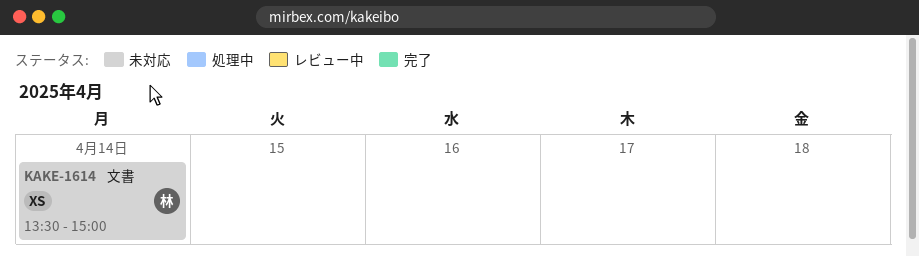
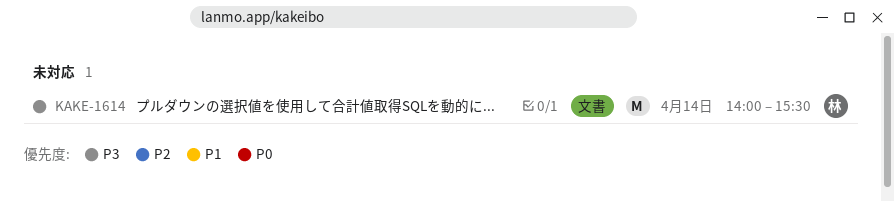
KAKE-1614, estimate: XS -> M
KAKE-1614, begins: 13:30 -> 14:00
KAKE-1614, ends: 15:00 -> 15:30

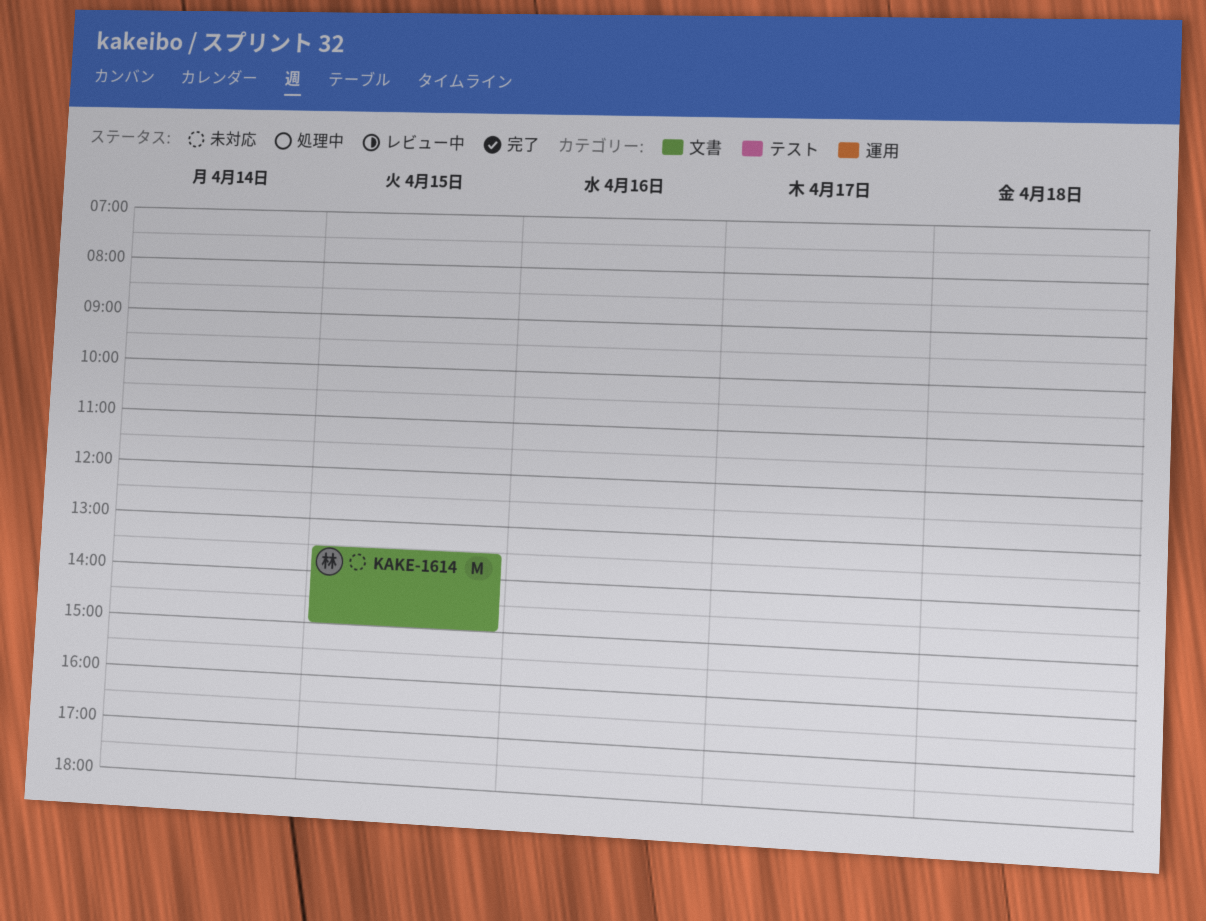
KAKE-1614, day: Apr 14 -> Apr 15
KAKE-1614, begins: 14:00 -> 13:30
KAKE-1614, ends: 15:30 -> 15:00

